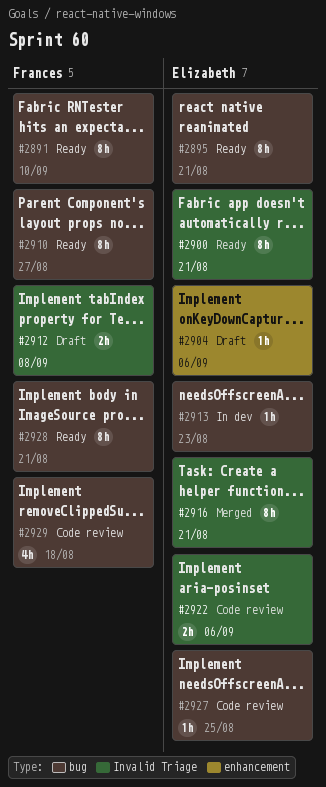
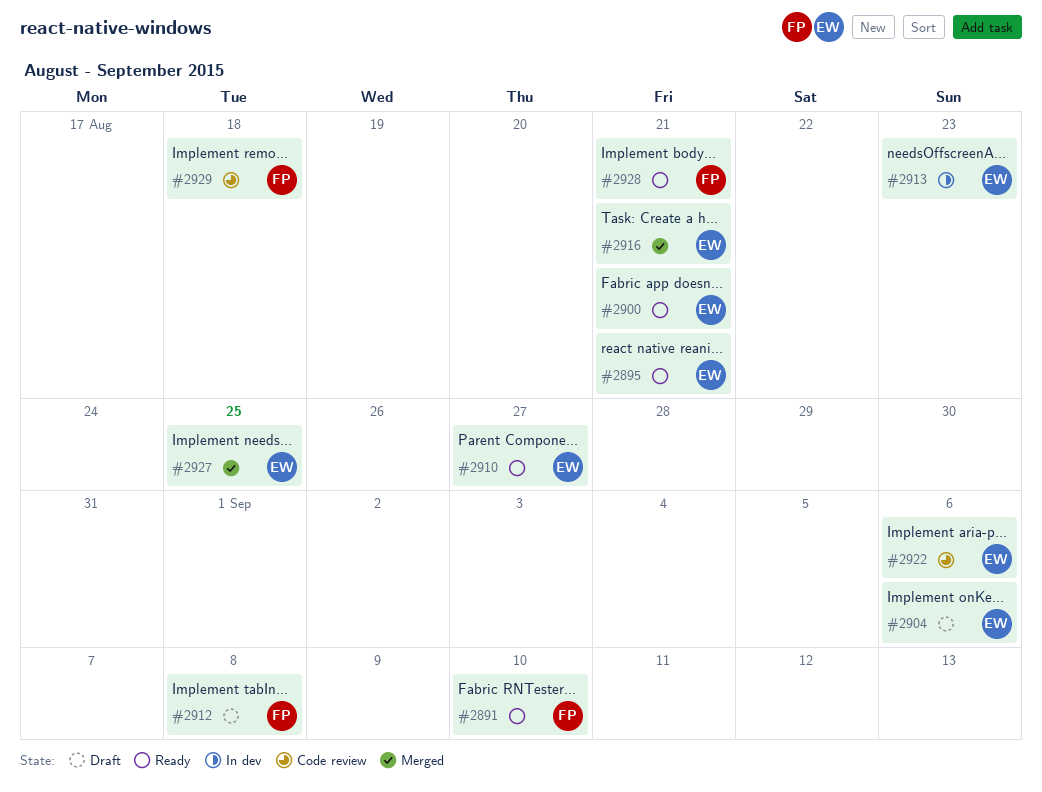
#2910, owner: Frances -> Elizabeth
#2927, status: Code review -> Merged

